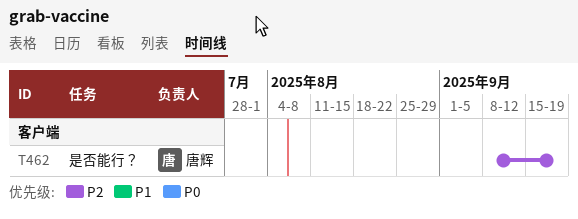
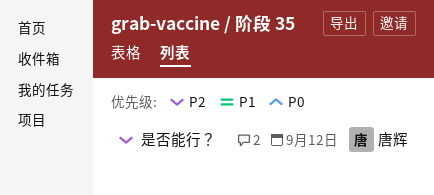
是否能行？, due: Sep 19 -> Sep 12

